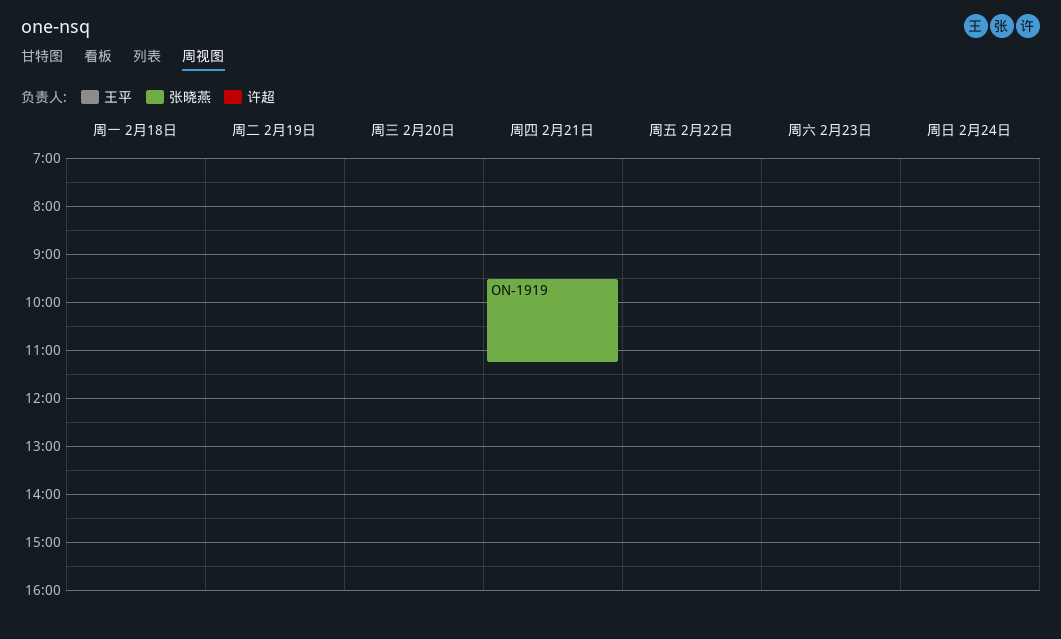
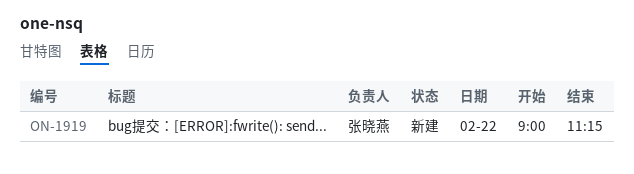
ON-1919, day: Feb 21 -> Feb 22
ON-1919, begins: 09:30 -> 09:00

